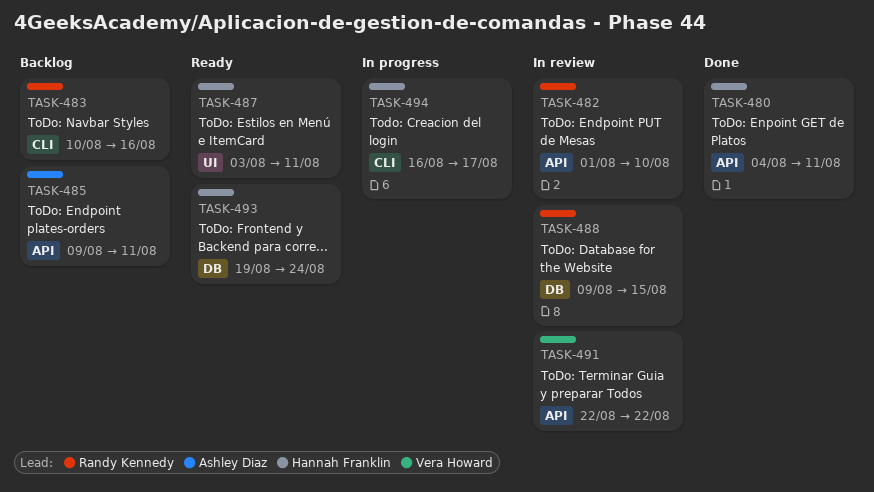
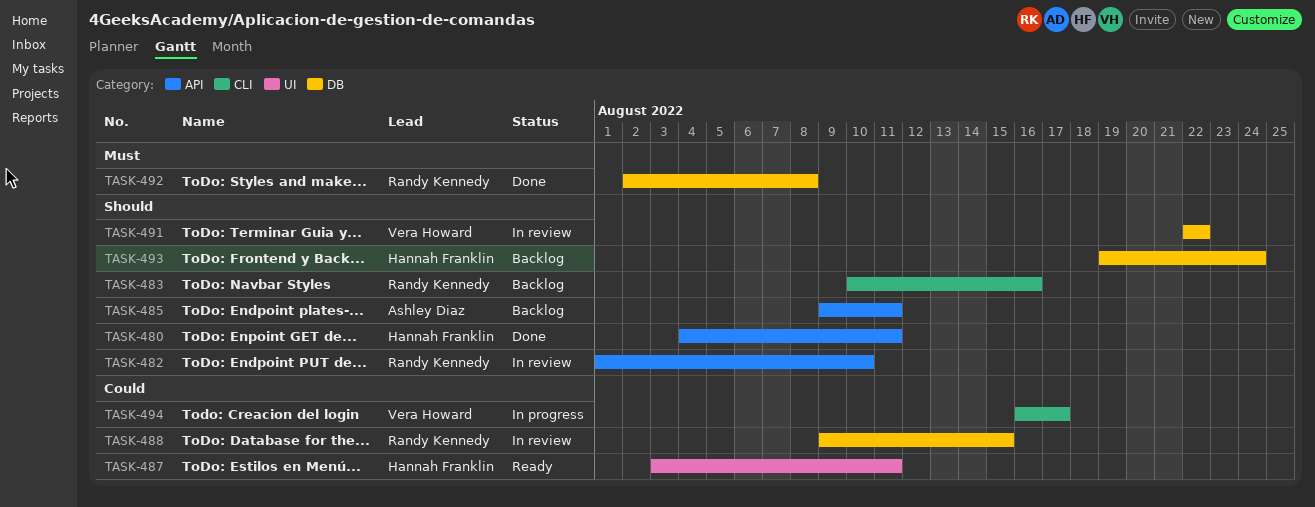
TASK-491, label: API -> DB
TASK-492: none -> present
TASK-493, status: Ready -> Backlog
TASK-494, owner: Hannah Franklin -> Vera Howard

